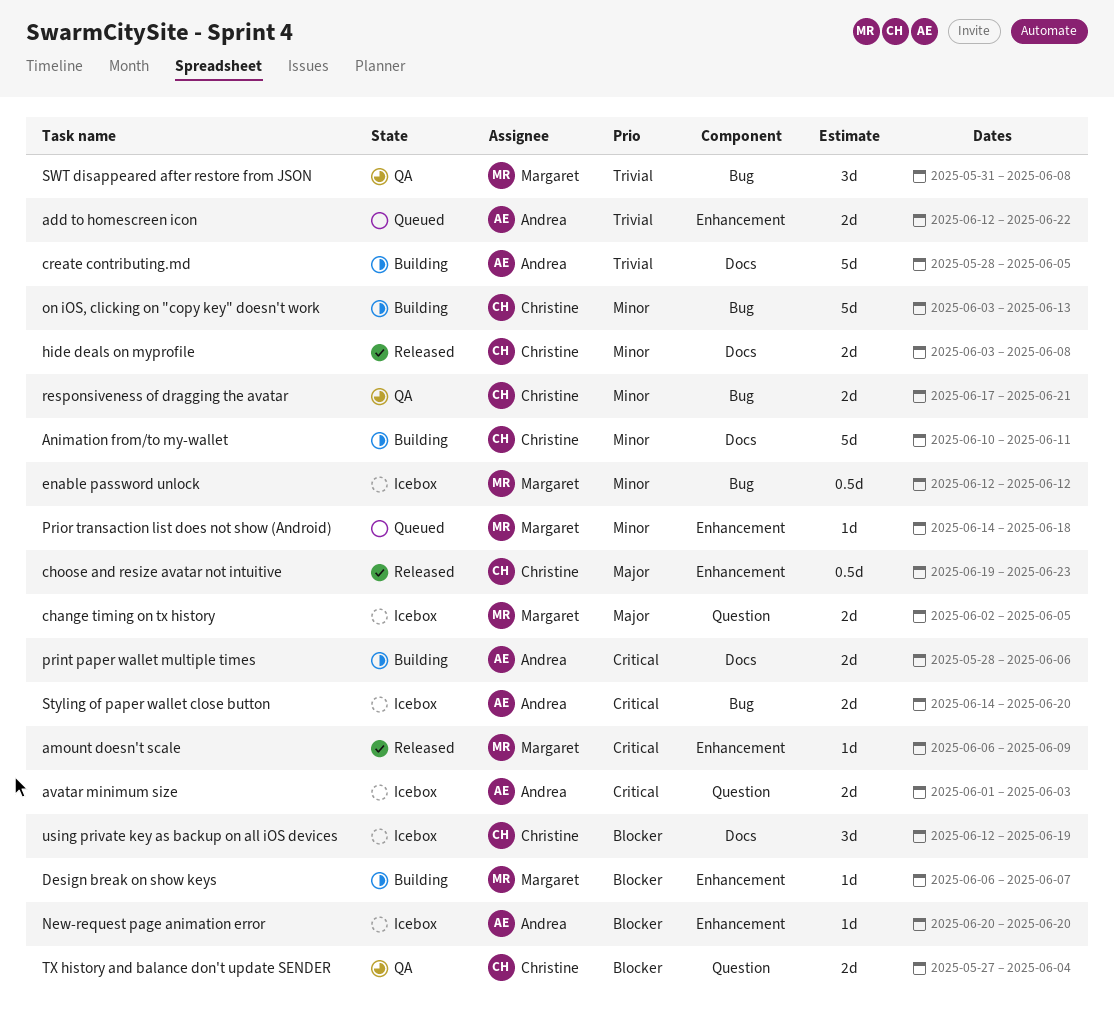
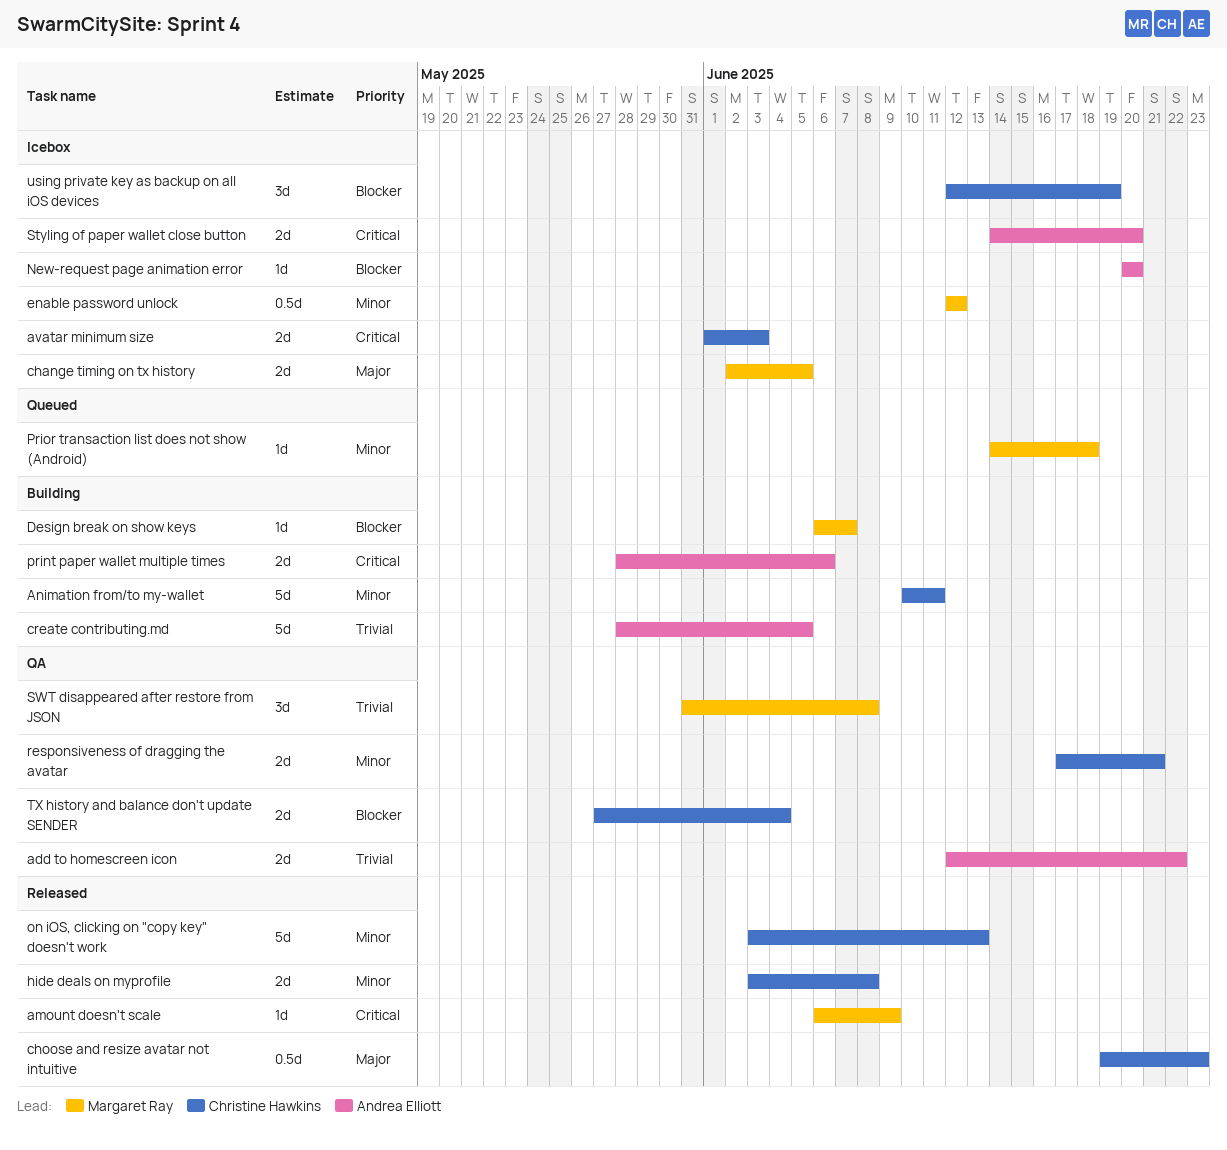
add to homescreen icon, status: Queued -> QA
avatar minimum size, owner: Andrea Elliott -> Christine Hawkins
on iOS, clicking on "copy key" doesn't work, status: Building -> Released

